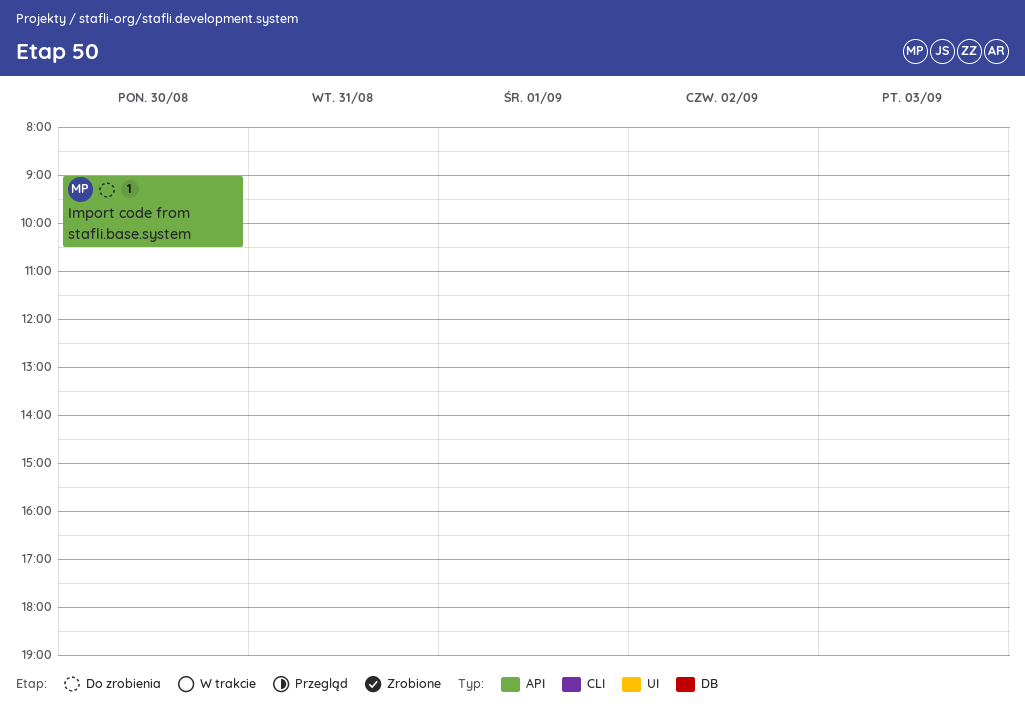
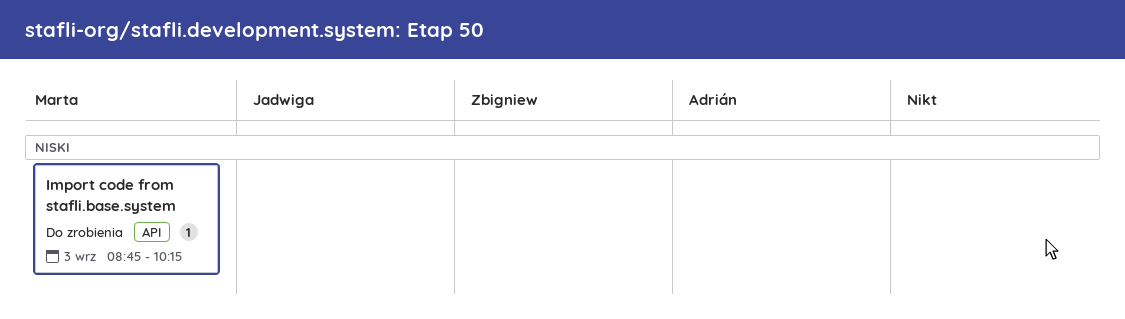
Import code from stafli.base.system, day: Aug 30 -> Sep 3
Import code from stafli.base.system, begins: 09:00 -> 08:45
Import code from stafli.base.system, ends: 10:30 -> 10:15

